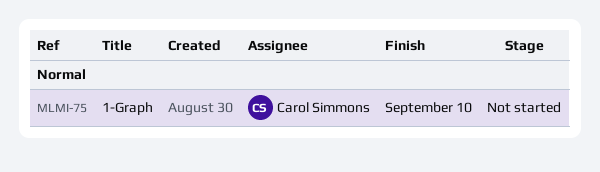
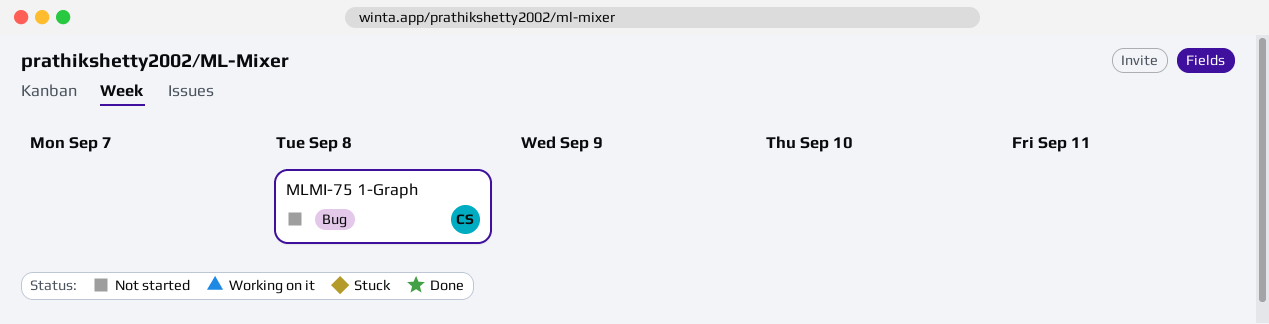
MLMI-75, due: Sep 10 -> Sep 8

